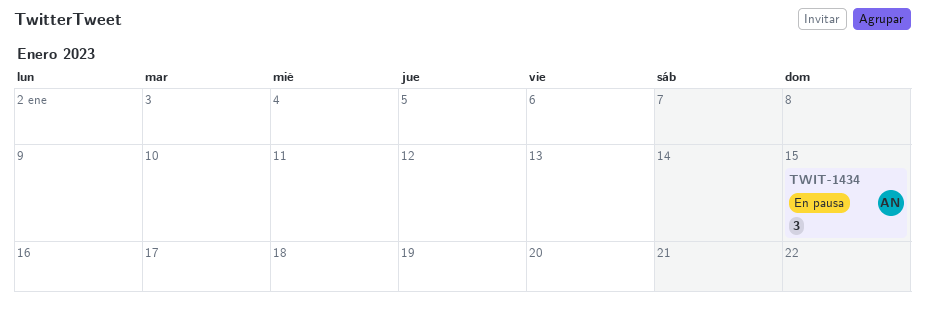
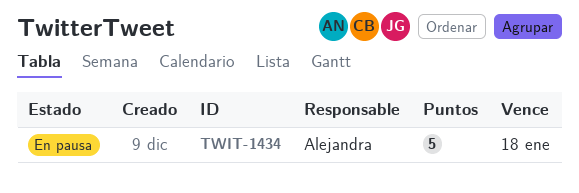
TWIT-1434, estimate: 3 -> 5
TWIT-1434, due: Jan 15 -> Jan 18

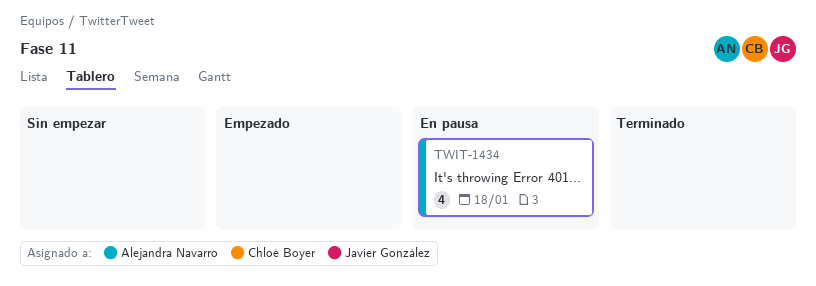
TWIT-1434, estimate: 5 -> 4

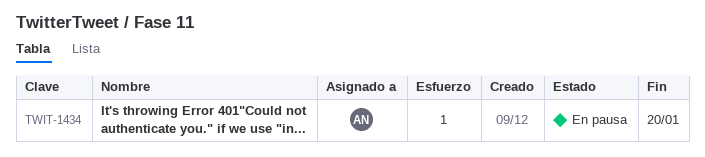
TWIT-1434, estimate: 4 -> 1
TWIT-1434, due: Jan 18 -> Jan 20

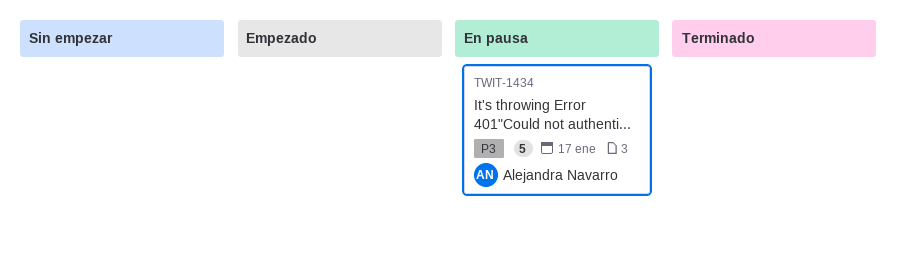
TWIT-1434, estimate: 1 -> 5
TWIT-1434, due: Jan 20 -> Jan 17

